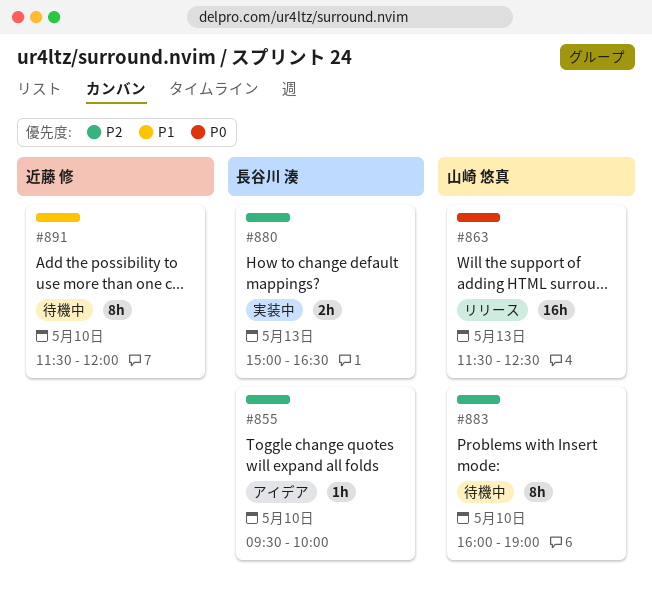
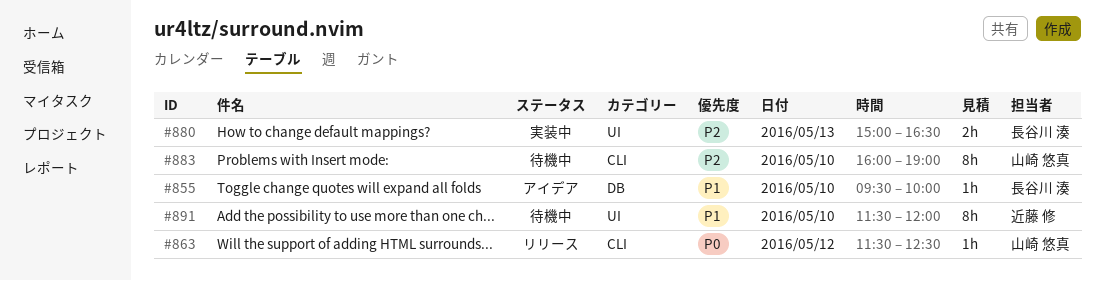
#855, priority: P2 -> P1
#863, estimate: 16h -> 1h
#863, day: May 13 -> May 12

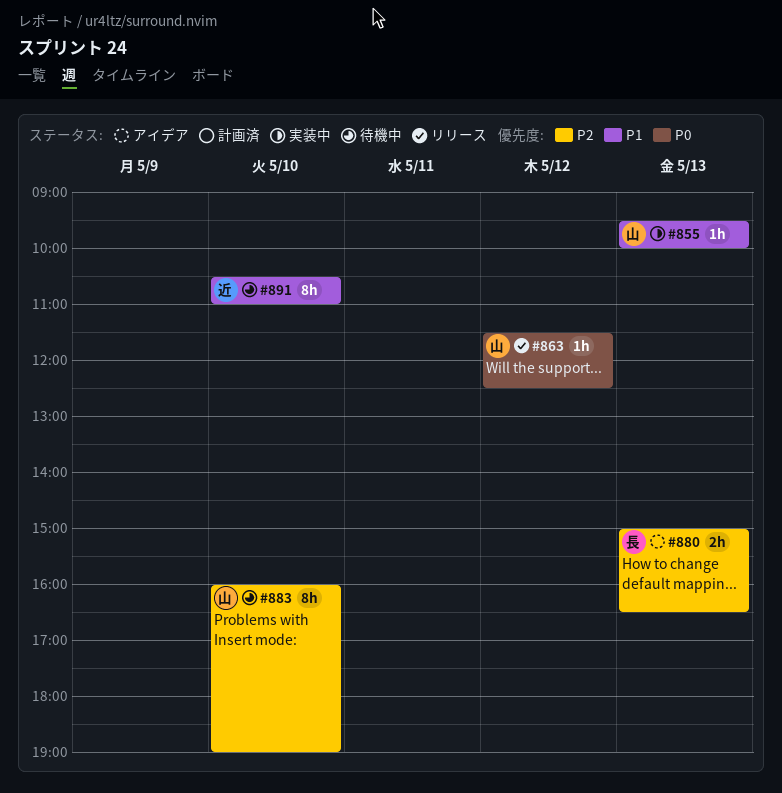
#855, status: アイデア -> 実装中
#855, owner: 長谷川 湊 -> 山崎 悠真
#855, day: May 10 -> May 13
#880, status: 実装中 -> アイデア
#891, begins: 11:30 -> 10:30
#891, ends: 12:00 -> 11:00

